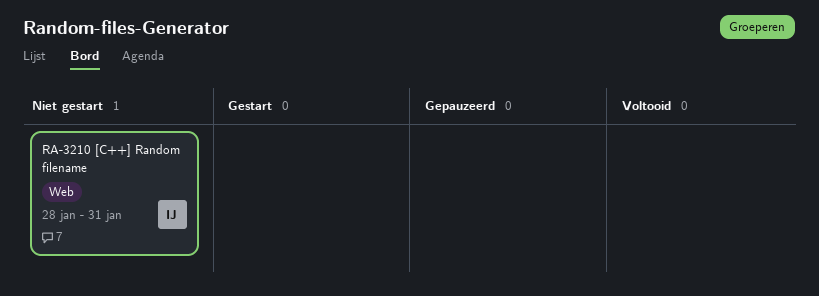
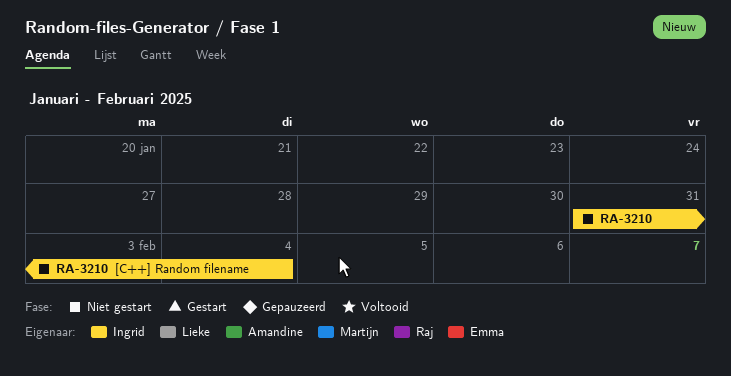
RA-3210, start: Jan 28 -> Jan 31
RA-3210, due: Jan 31 -> Feb 4

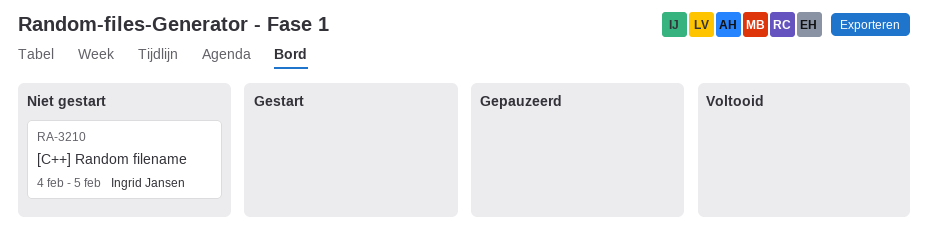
RA-3210, start: Jan 31 -> Feb 4
RA-3210, due: Feb 4 -> Feb 5

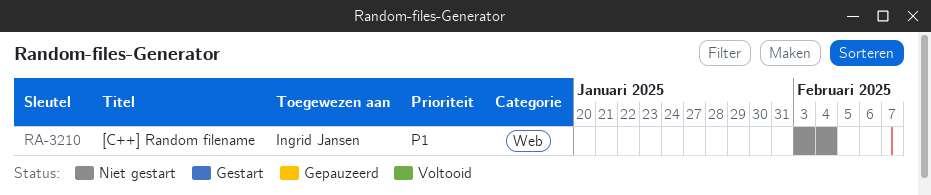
RA-3210, start: Feb 4 -> Feb 3
RA-3210, due: Feb 5 -> Feb 4

